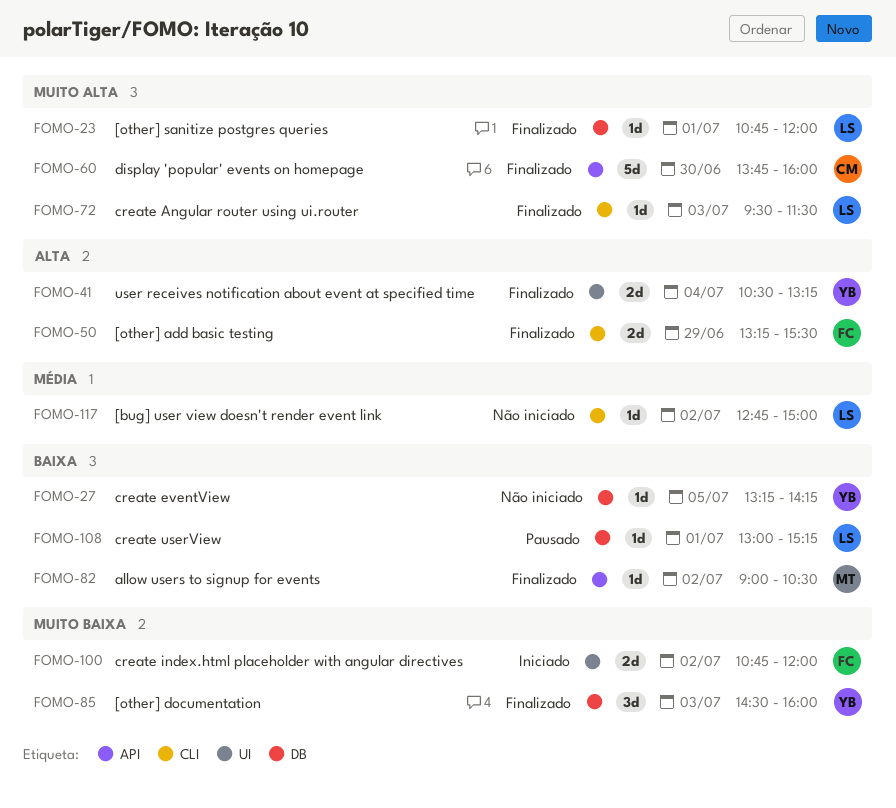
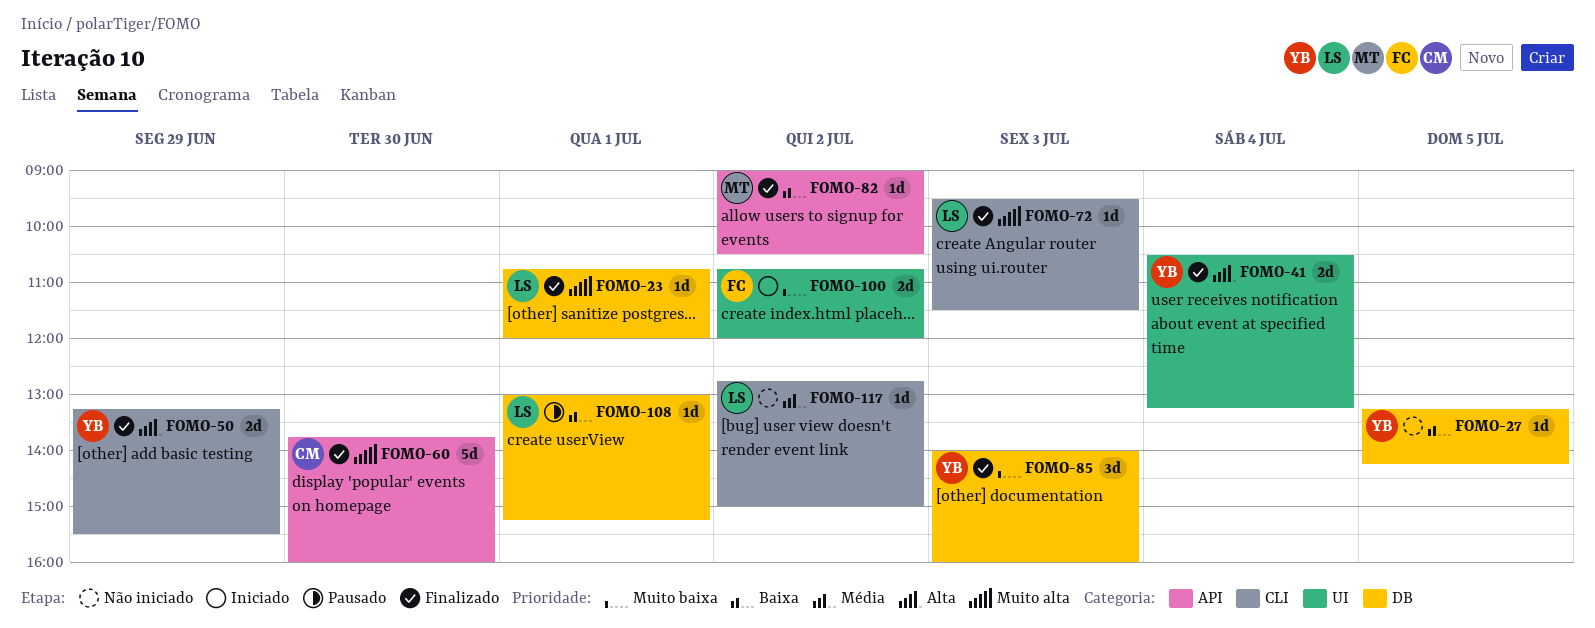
FOMO-50, owner: FC -> YB
FOMO-85, begins: 14:30 -> 14:00

